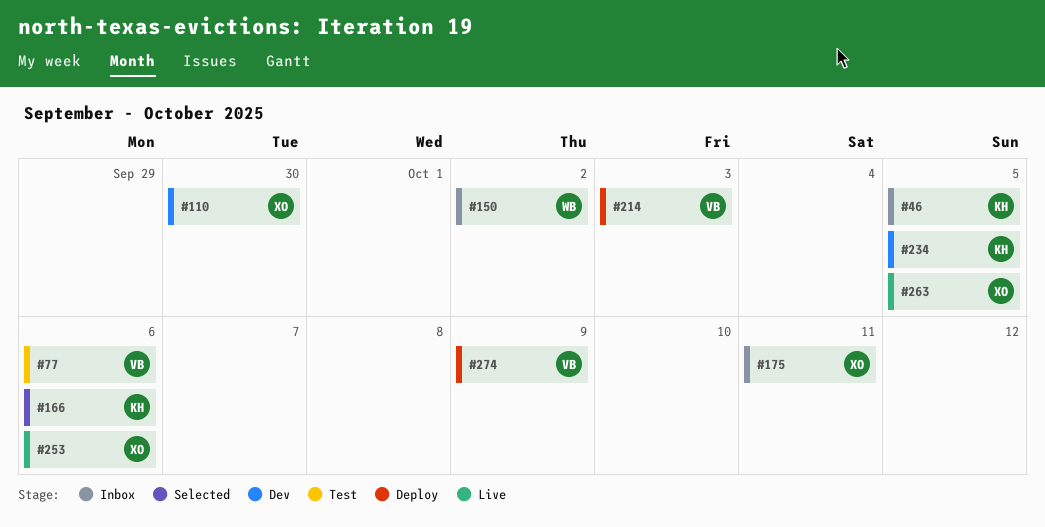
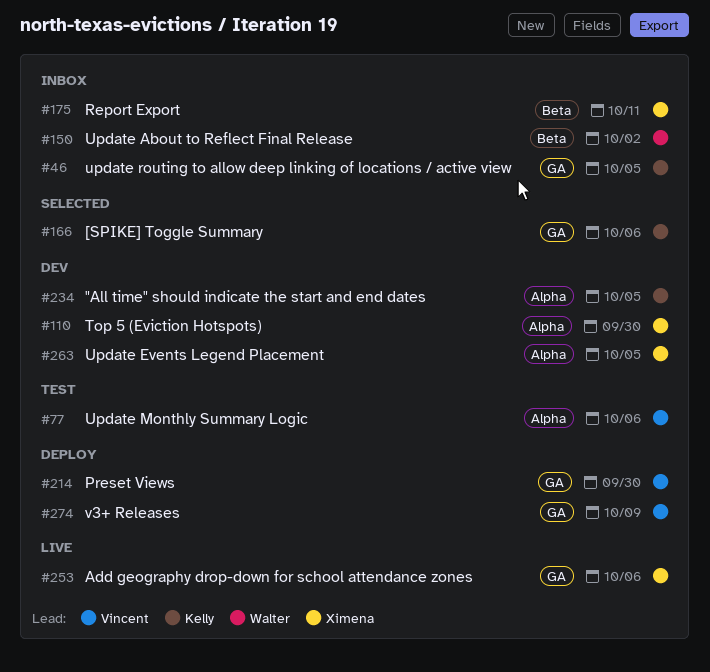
#214, due: Oct 3 -> Sep 30
#263, status: Live -> Dev

